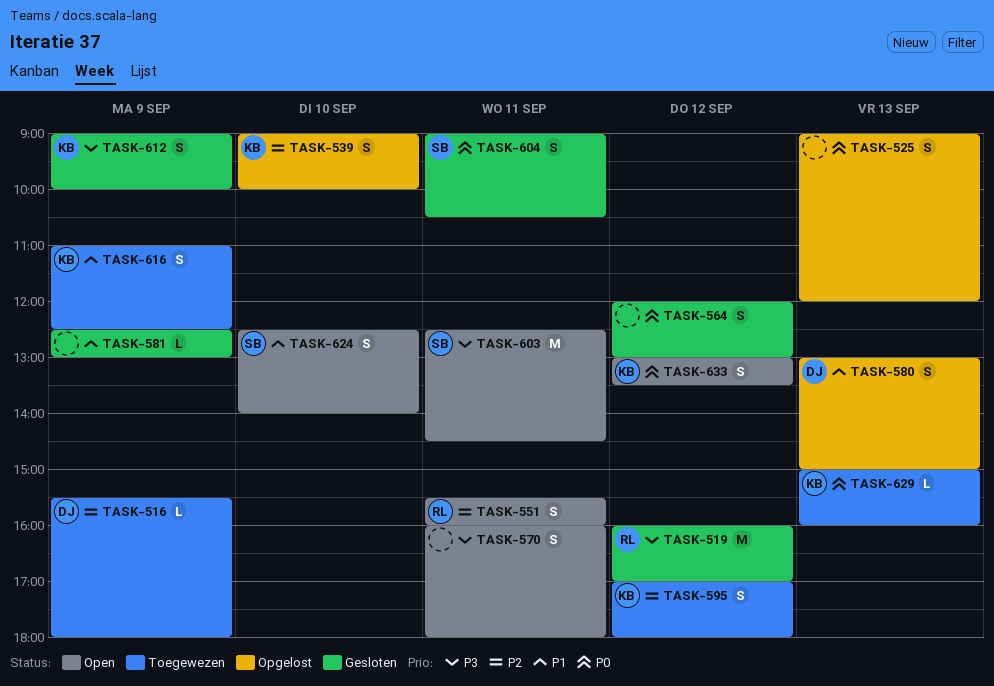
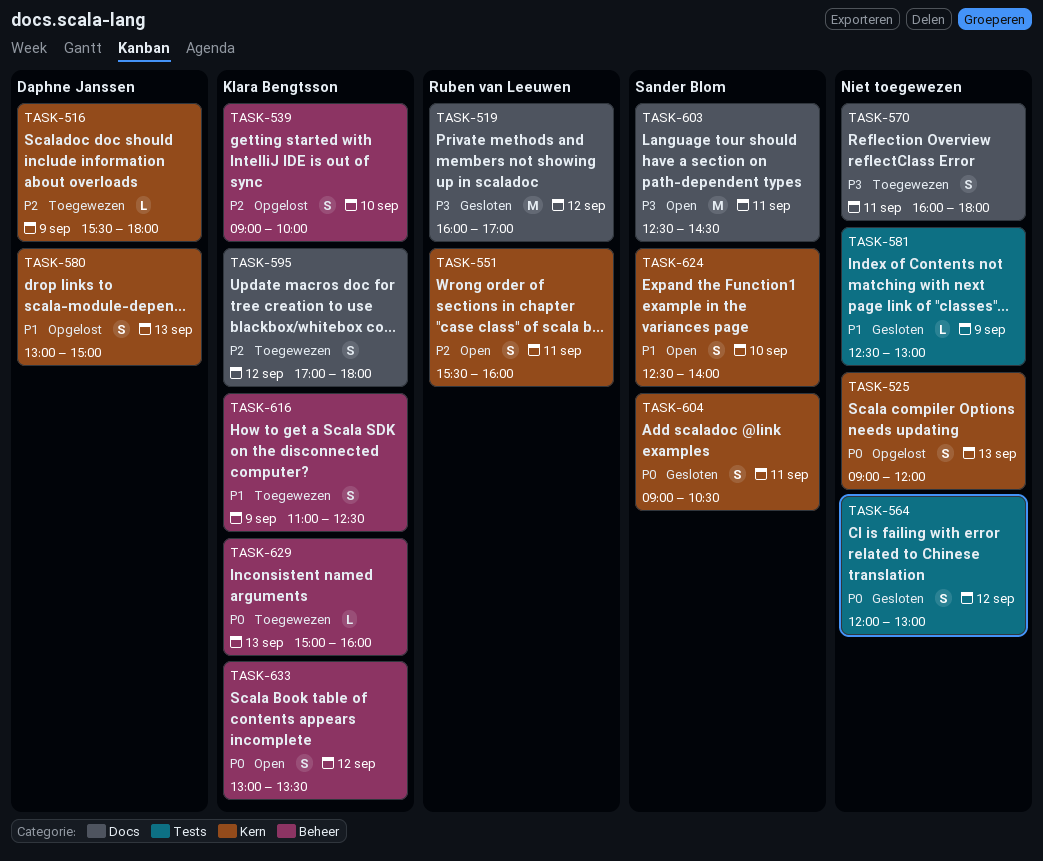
TASK-570, status: Open -> Toegewezen
TASK-612: present -> none

